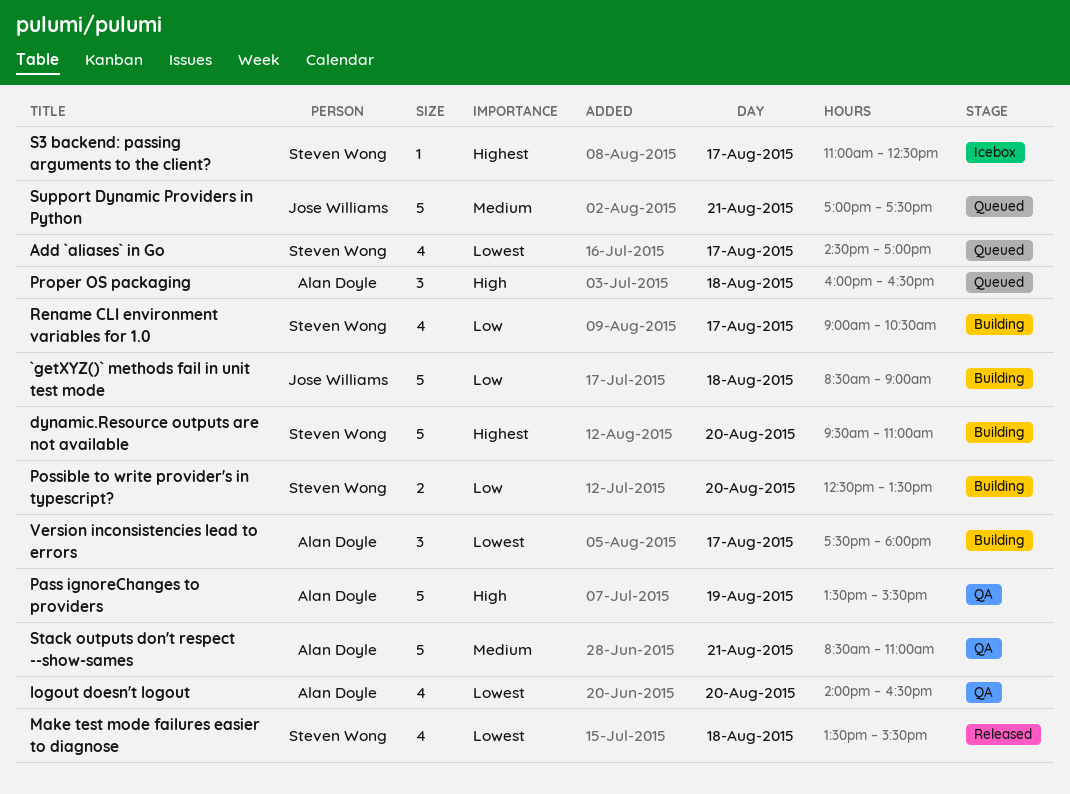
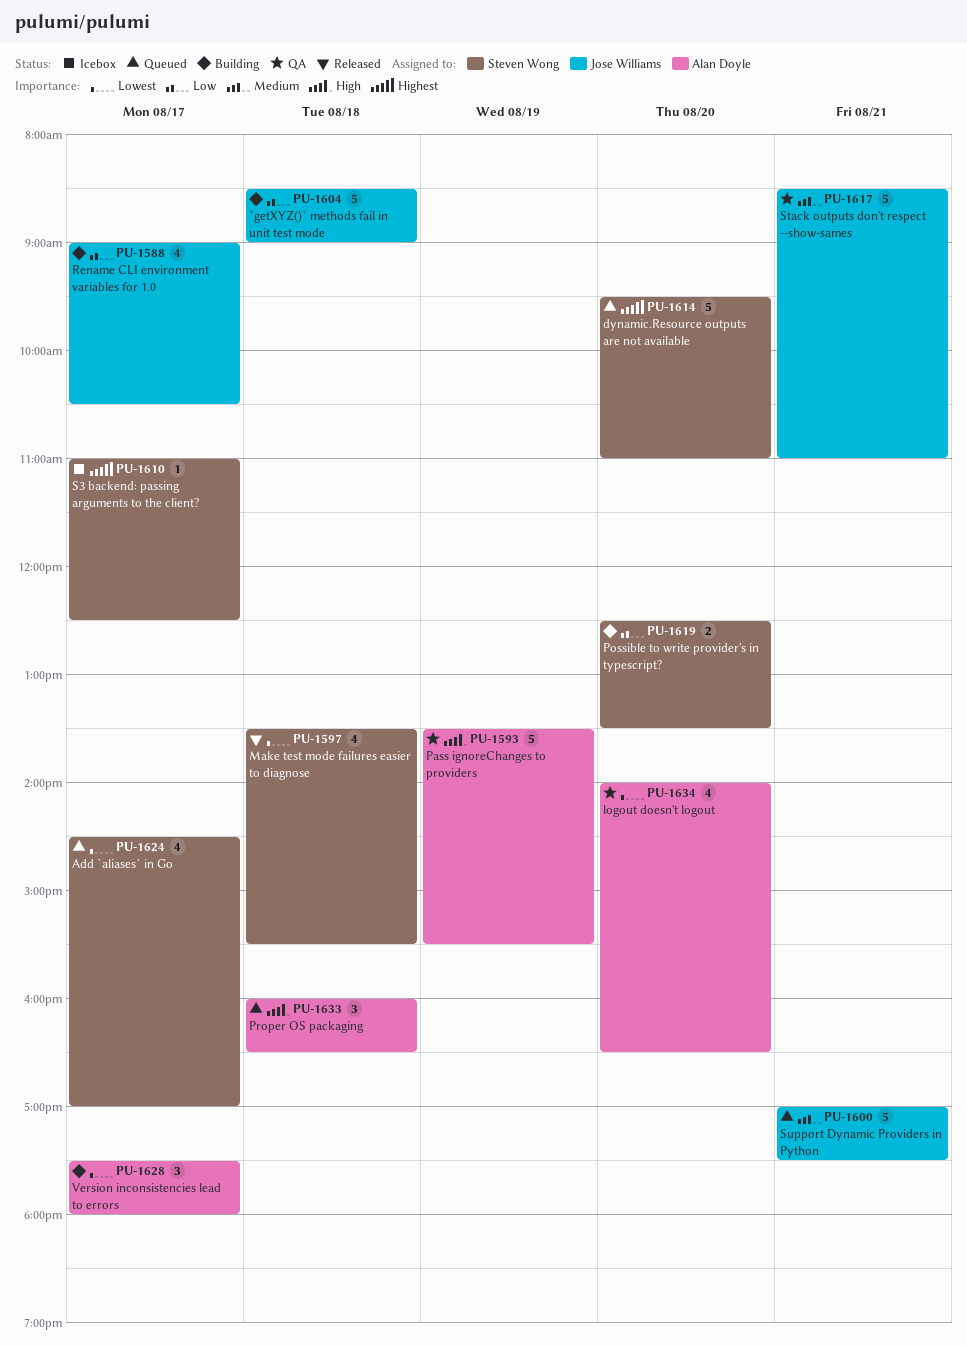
dynamic.Resource outputs are not available, status: Building -> Queued
Rename CLI environment variables for 1.0, owner: Steven Wong -> Jose Williams
Stack outputs don't respect --show-sames, owner: Alan Doyle -> Jose Williams

